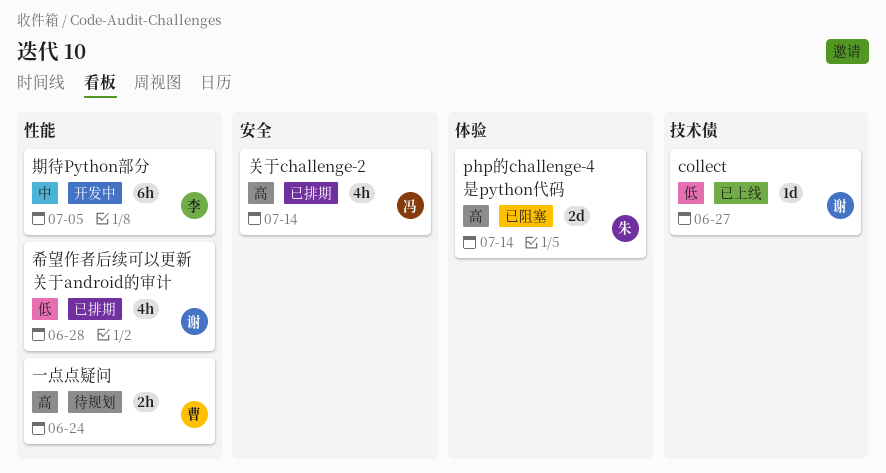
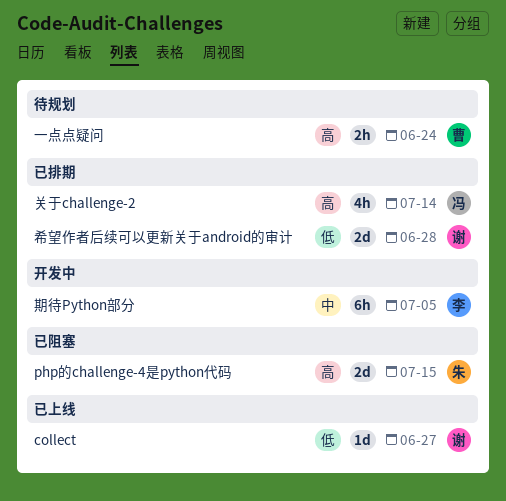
php的challenge-4是python代码, due: Jul 14 -> Jul 15
希望作者后续可以更新关于android的审计, estimate: 4h -> 2d

